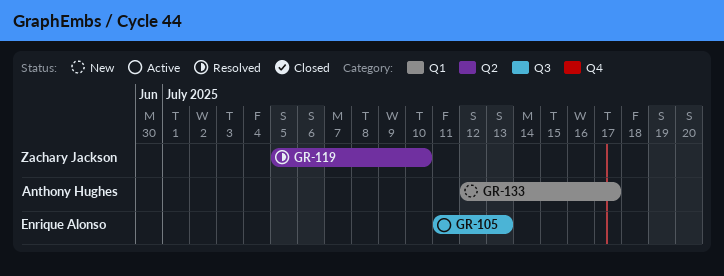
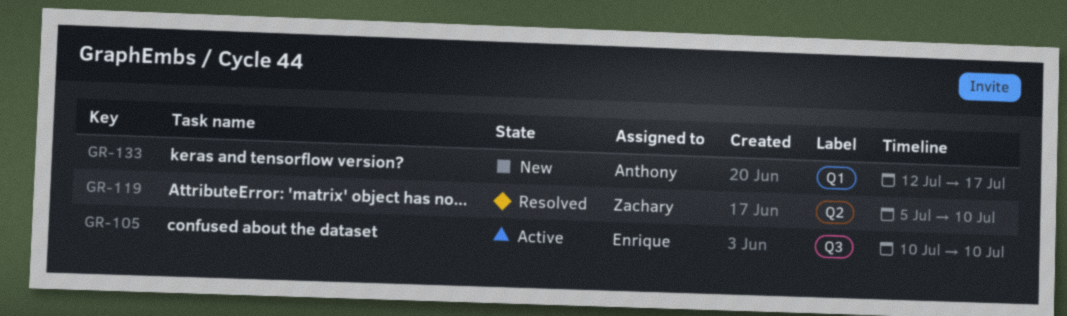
GR-105, start: Jul 11 -> Jul 10
GR-105, due: Jul 13 -> Jul 10

